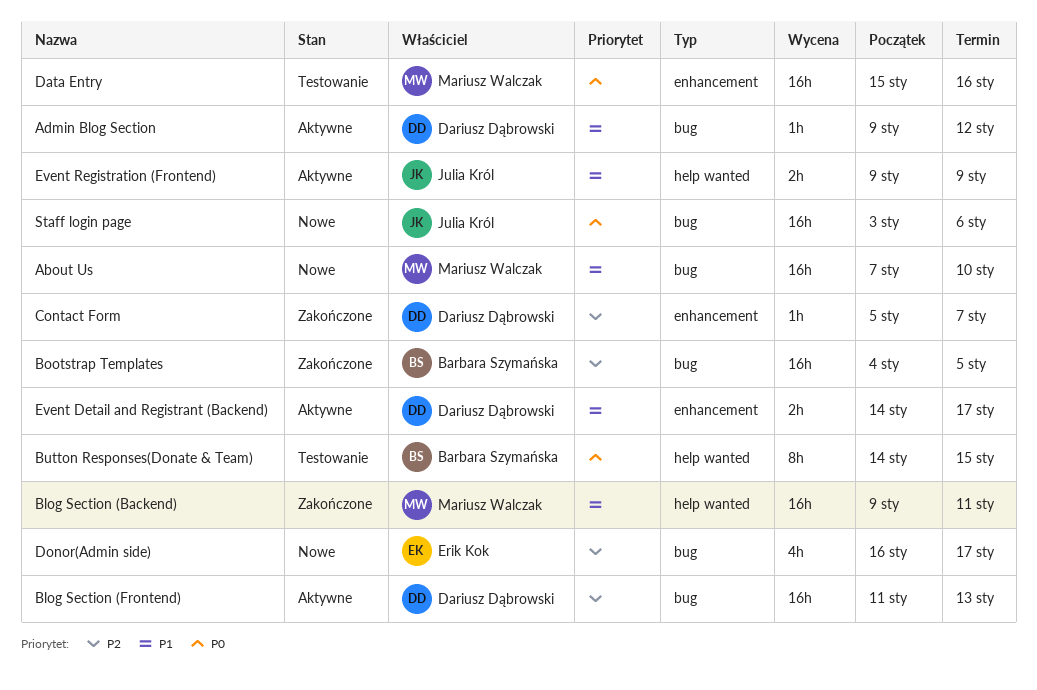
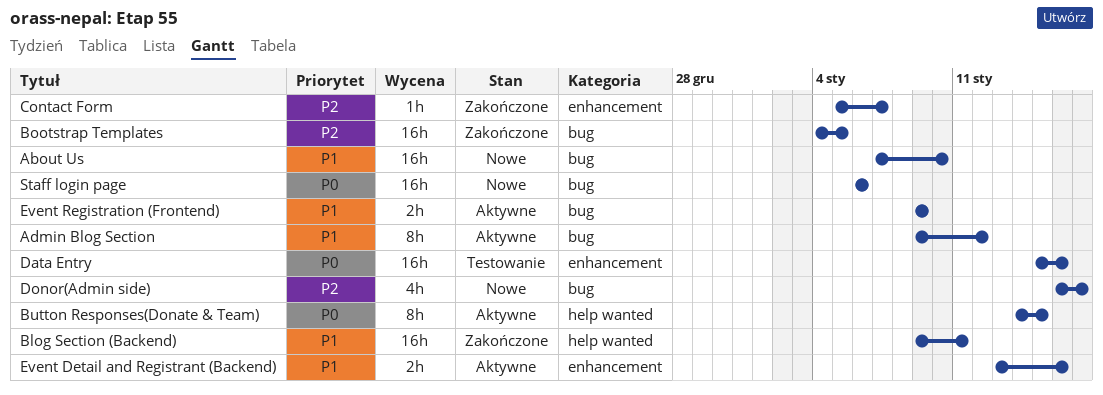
Admin Blog Section, estimate: 1h -> 8h
Blog Section (Frontend): present -> none
Button Responses(Donate & Team), status: Testowanie -> Aktywne
Event Detail and Registrant (Backend), start: Jan 14 -> Jan 13
Event Detail and Registrant (Backend), due: Jan 17 -> Jan 16
Event Registration (Frontend), label: help wanted -> bug
Staff login page, start: Jan 3 -> Jan 6

